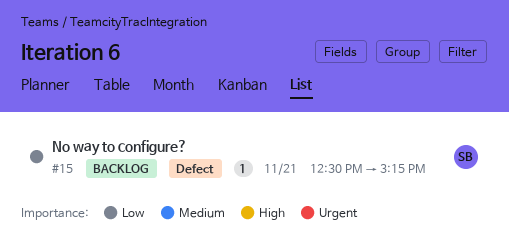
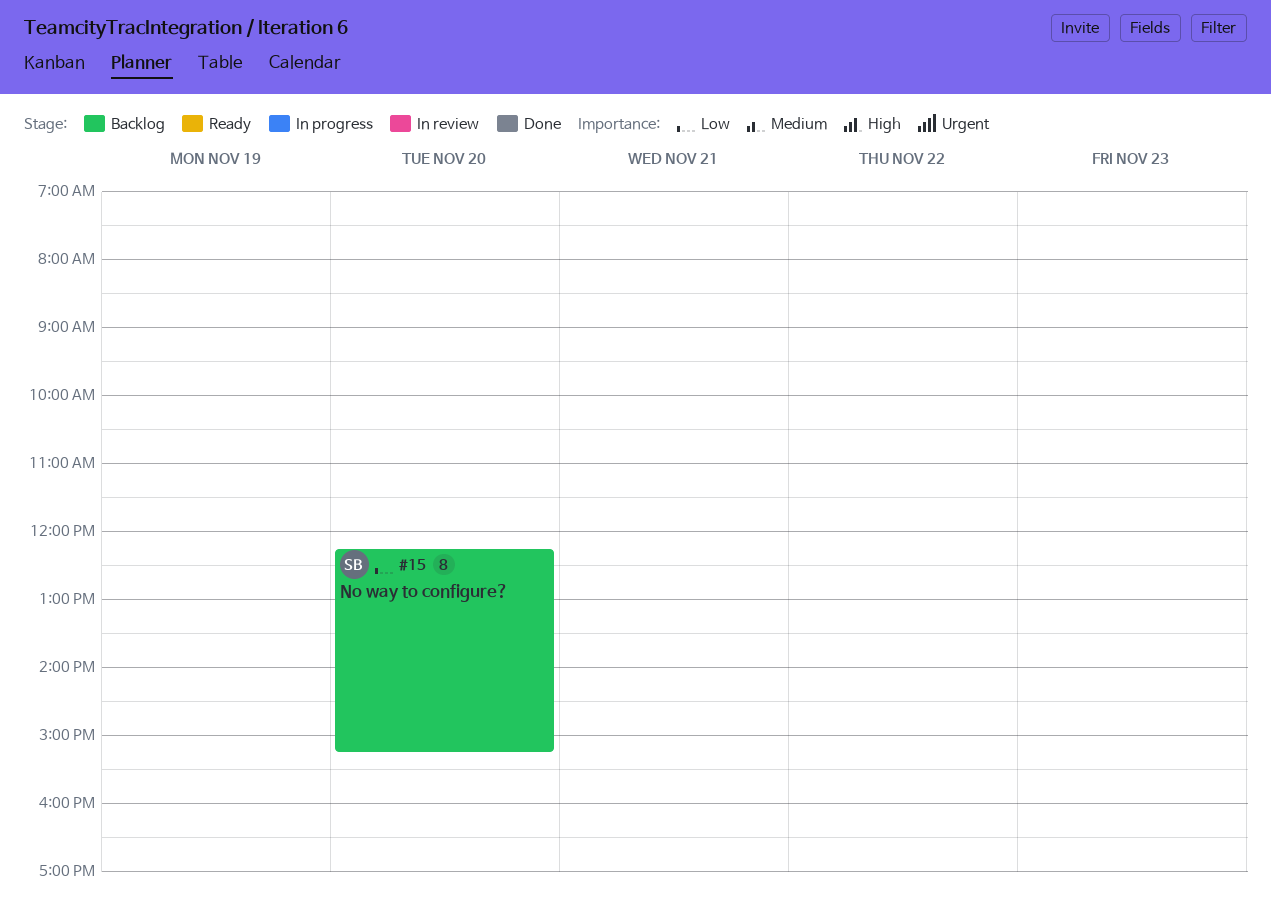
#15, estimate: 1 -> 8
#15, day: Nov 21 -> Nov 20
#15, begins: 12:30 -> 12:15

